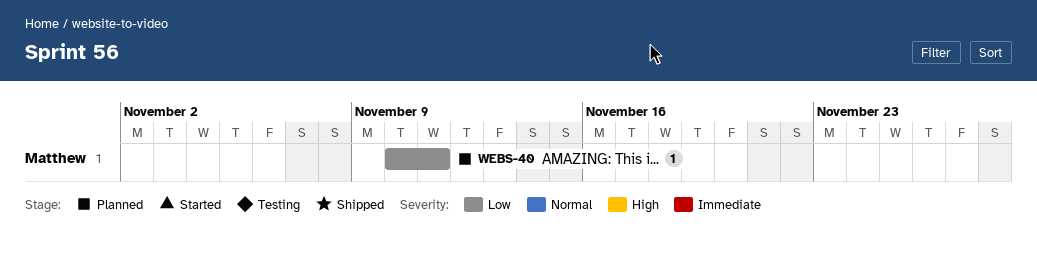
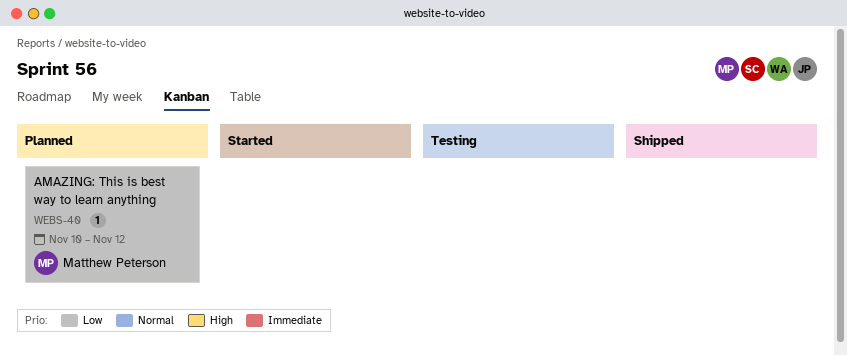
WEBS-40, due: Nov 11 -> Nov 12

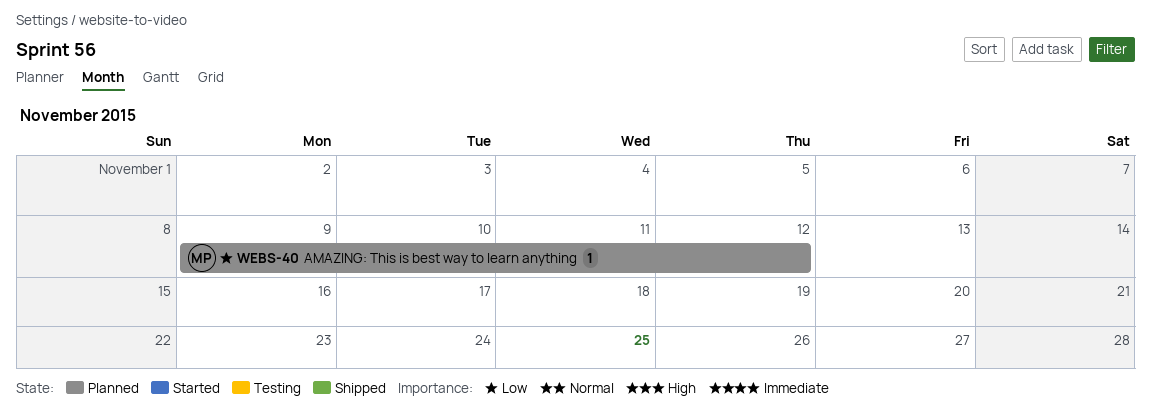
WEBS-40, start: Nov 10 -> Nov 9

